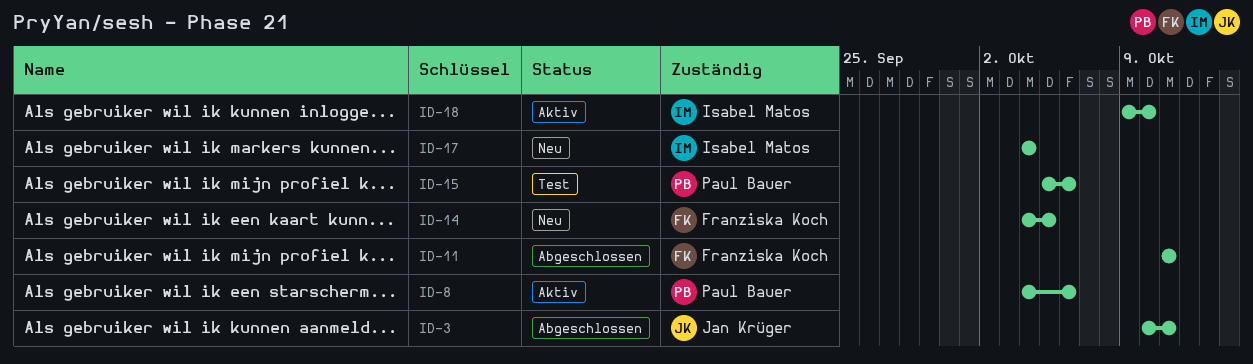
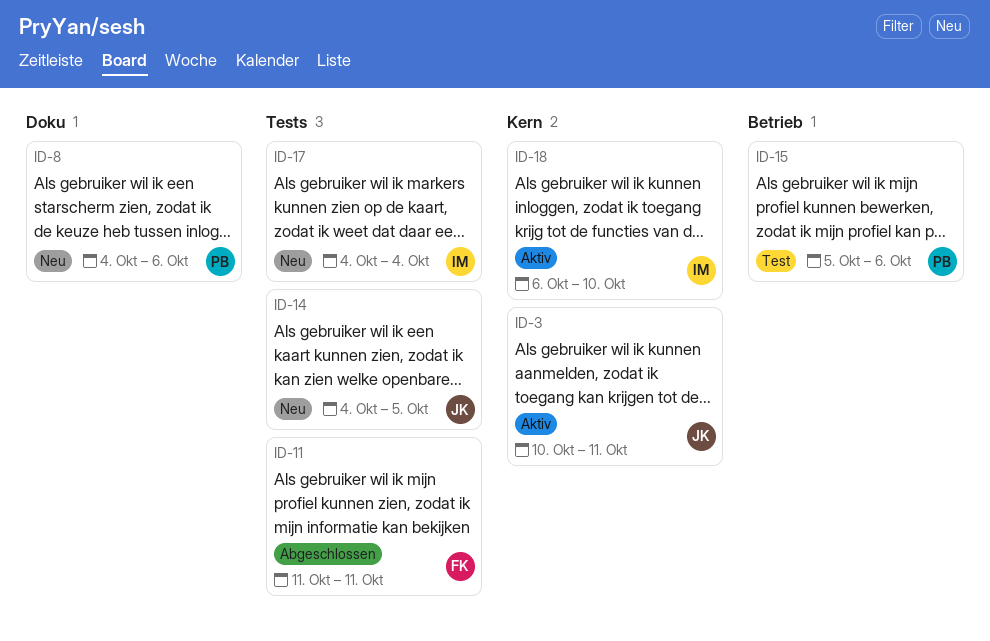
ID-3, status: Abgeschlossen -> Aktiv
ID-8, status: Aktiv -> Neu
ID-14, owner: Franziska Koch -> Jan Krüger
ID-18, start: Oct 9 -> Oct 6

